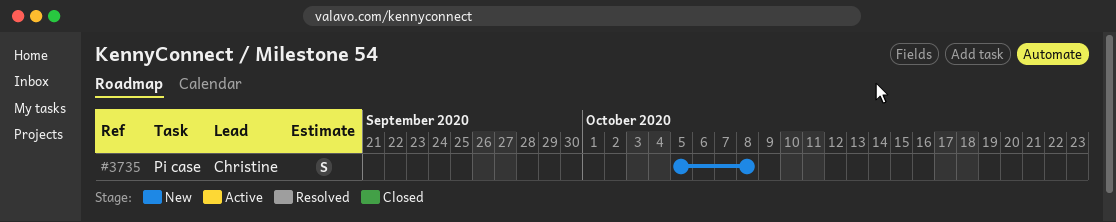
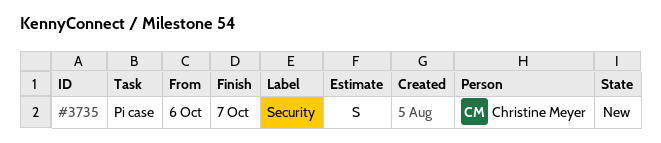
#3735, start: Oct 5 -> Oct 6
#3735, due: Oct 8 -> Oct 7

